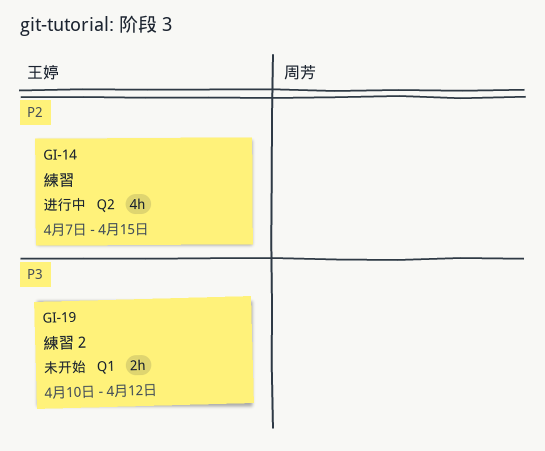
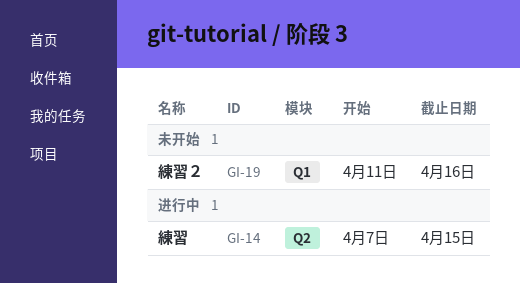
GI-19, start: Apr 10 -> Apr 11
GI-19, due: Apr 12 -> Apr 16

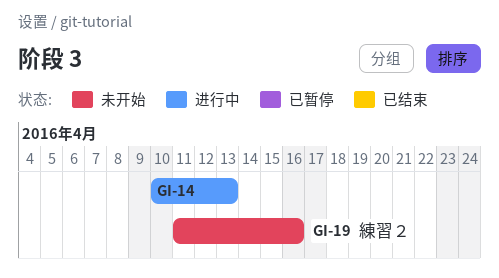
GI-14, start: Apr 7 -> Apr 10
GI-14, due: Apr 15 -> Apr 13

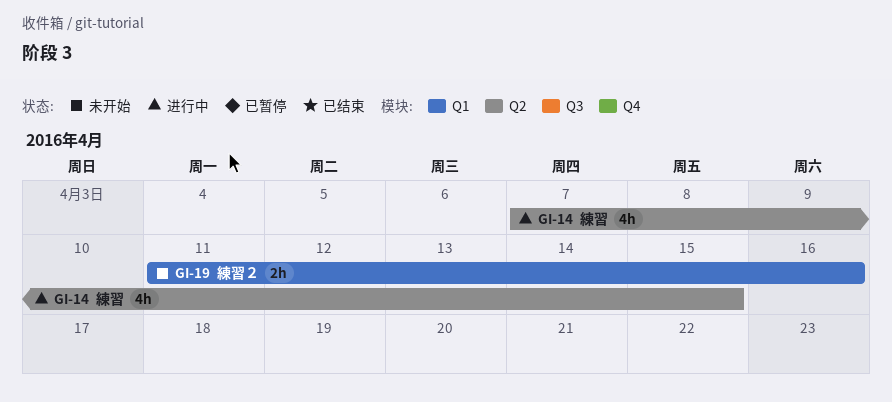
GI-14, start: Apr 10 -> Apr 7
GI-14, due: Apr 13 -> Apr 15

